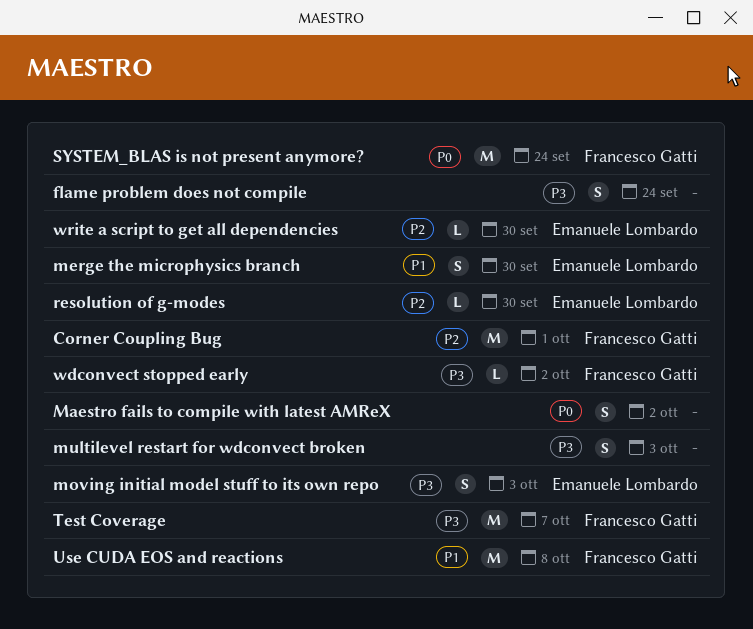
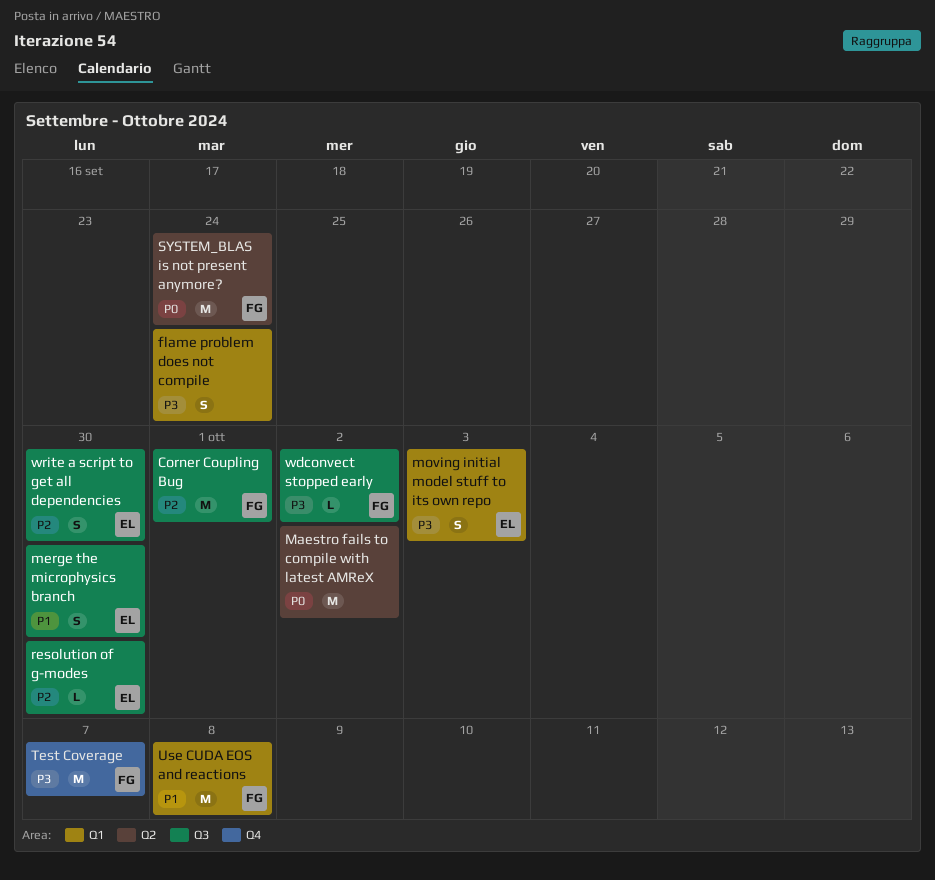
Maestro fails to compile with latest AMReX, estimate: S -> M
multilevel restart for wdconvect broken: present -> none
write a script to get all dependencies, estimate: L -> S

